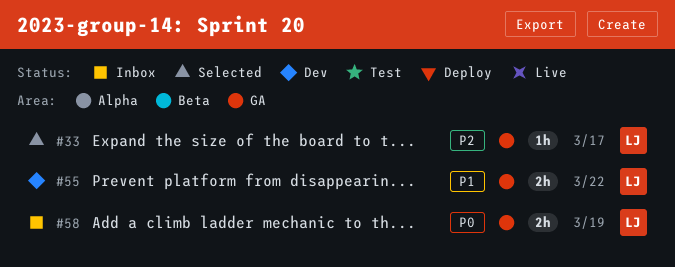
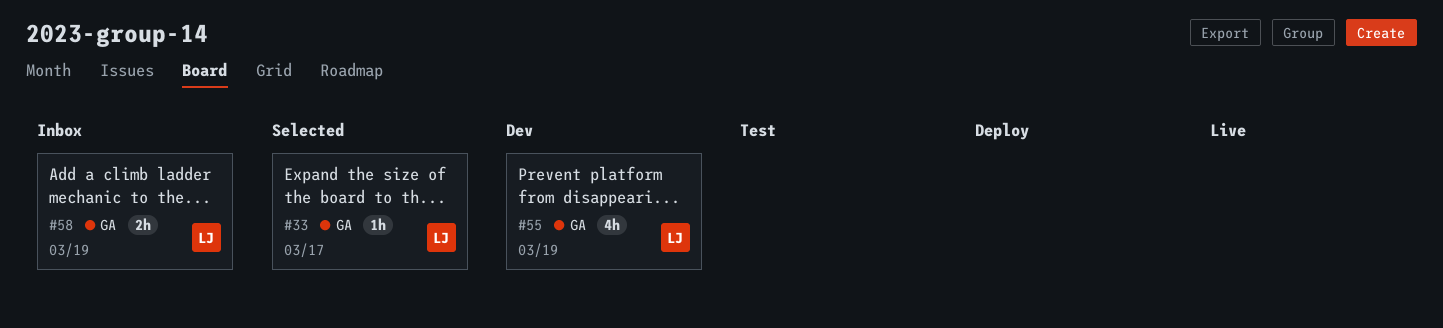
#55, estimate: 2h -> 4h
#55, due: Mar 22 -> Mar 19

